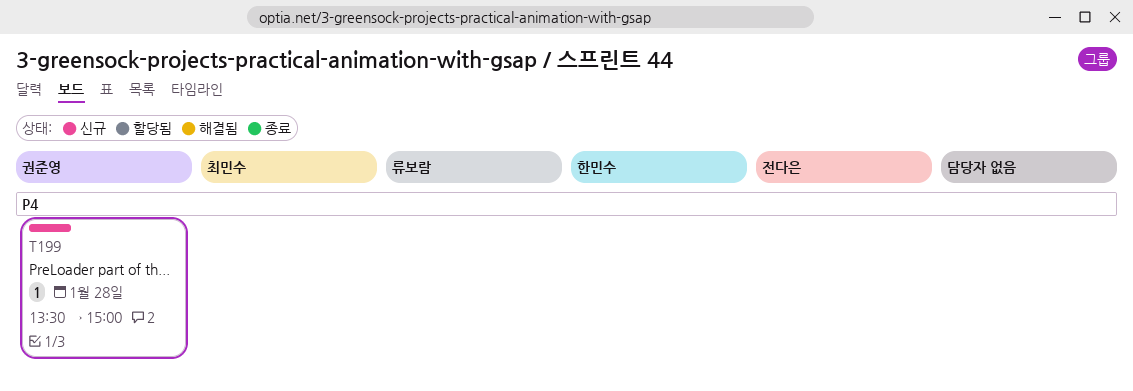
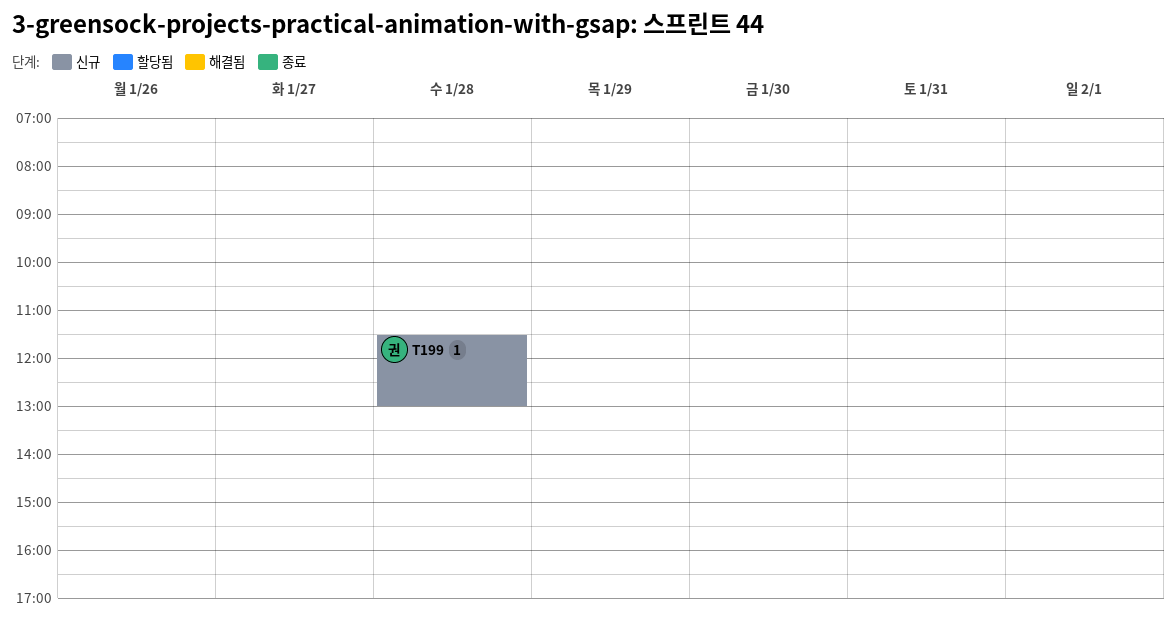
T199, begins: 13:30 -> 11:30
T199, ends: 15:00 -> 13:00

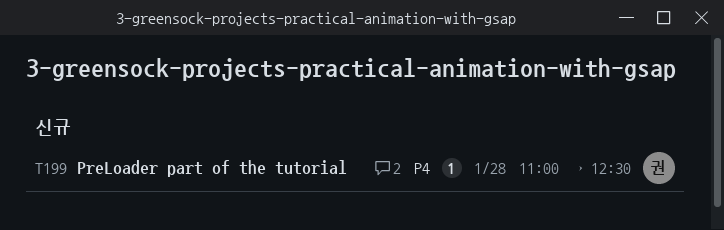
T199, begins: 11:30 -> 11:00
T199, ends: 13:00 -> 12:30

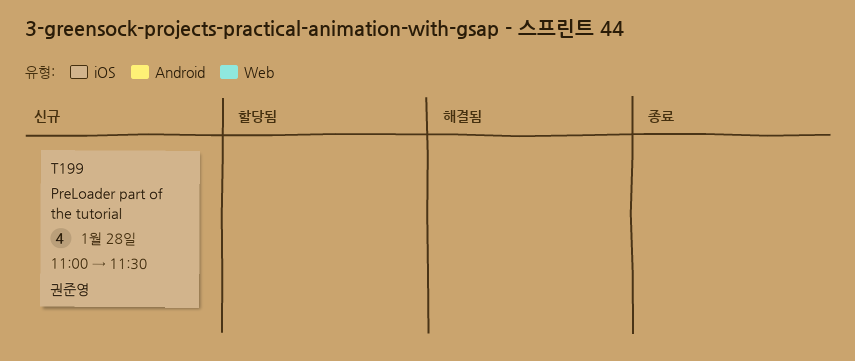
T199, estimate: 1 -> 4
T199, ends: 12:30 -> 11:30

